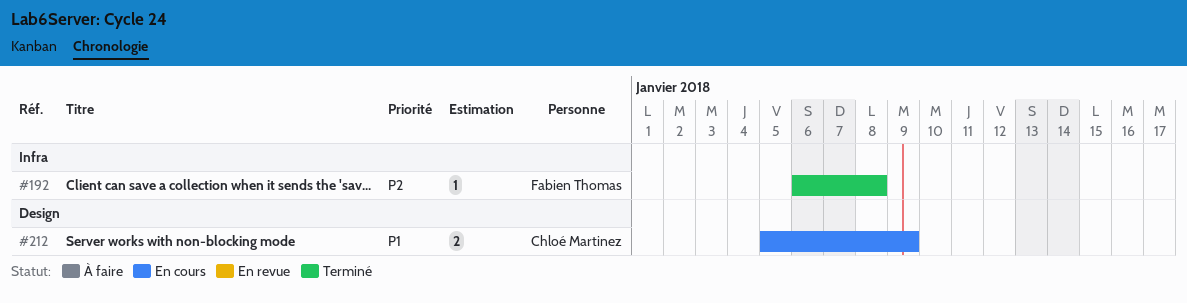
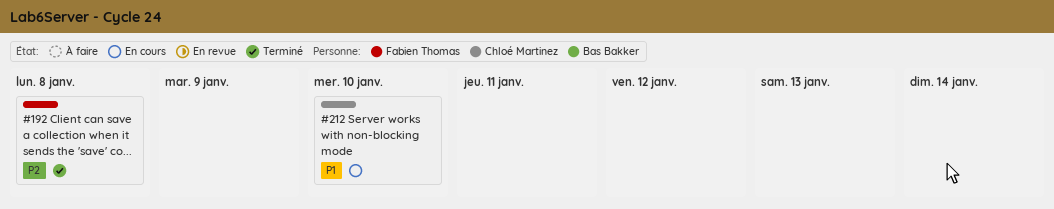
#212, due: Jan 9 -> Jan 10

